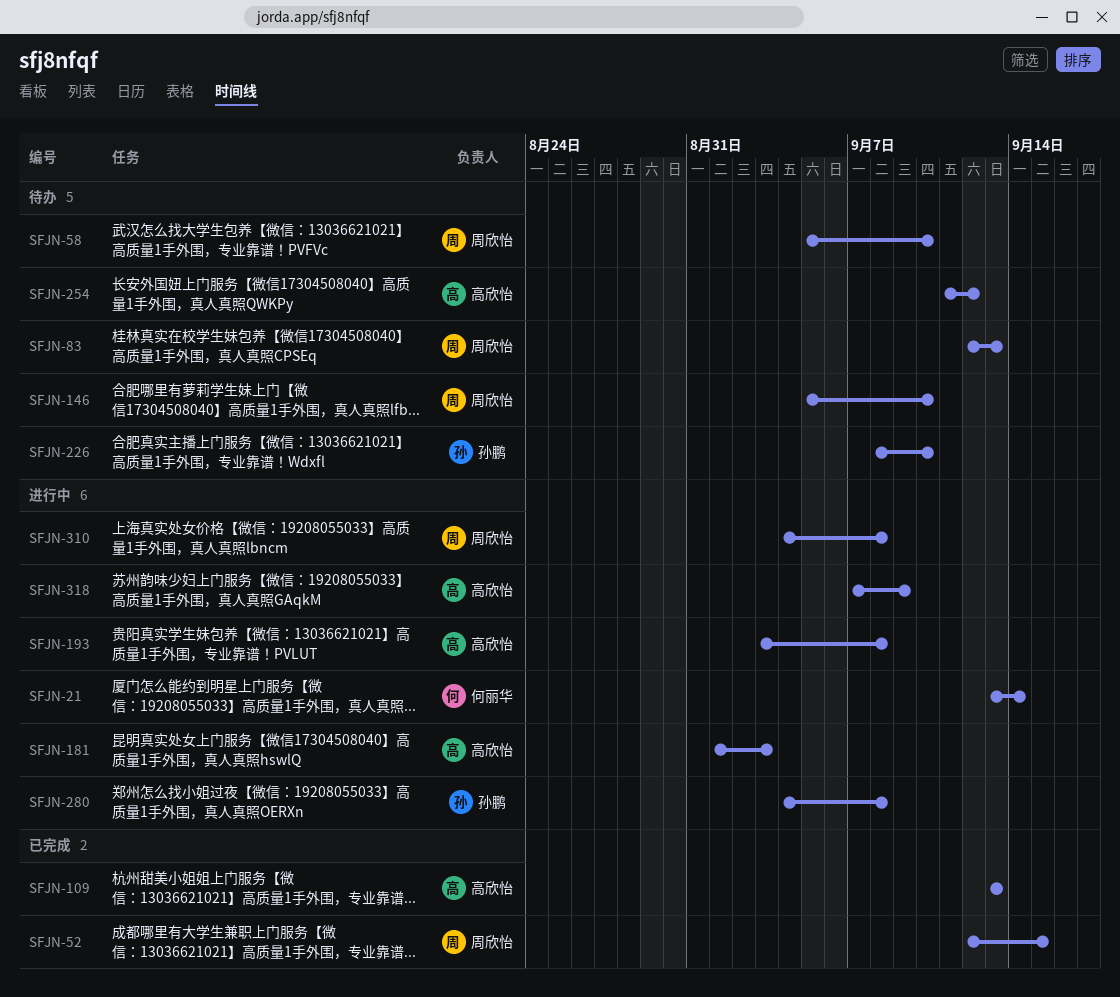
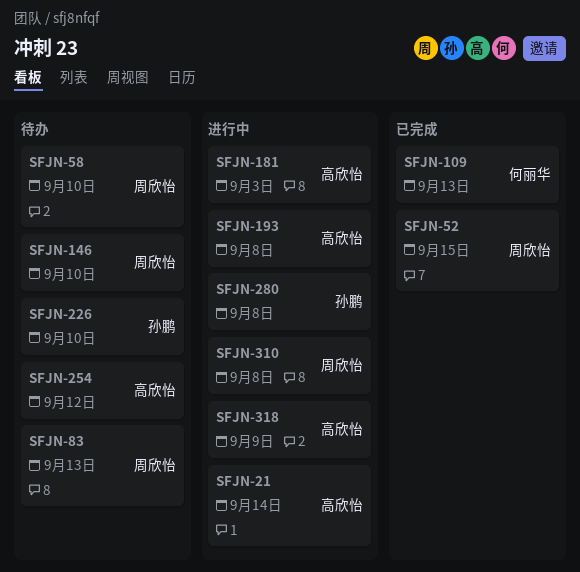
SFJN-21, owner: 何丽华 -> 高欣怡
SFJN-109, owner: 高欣怡 -> 何丽华

